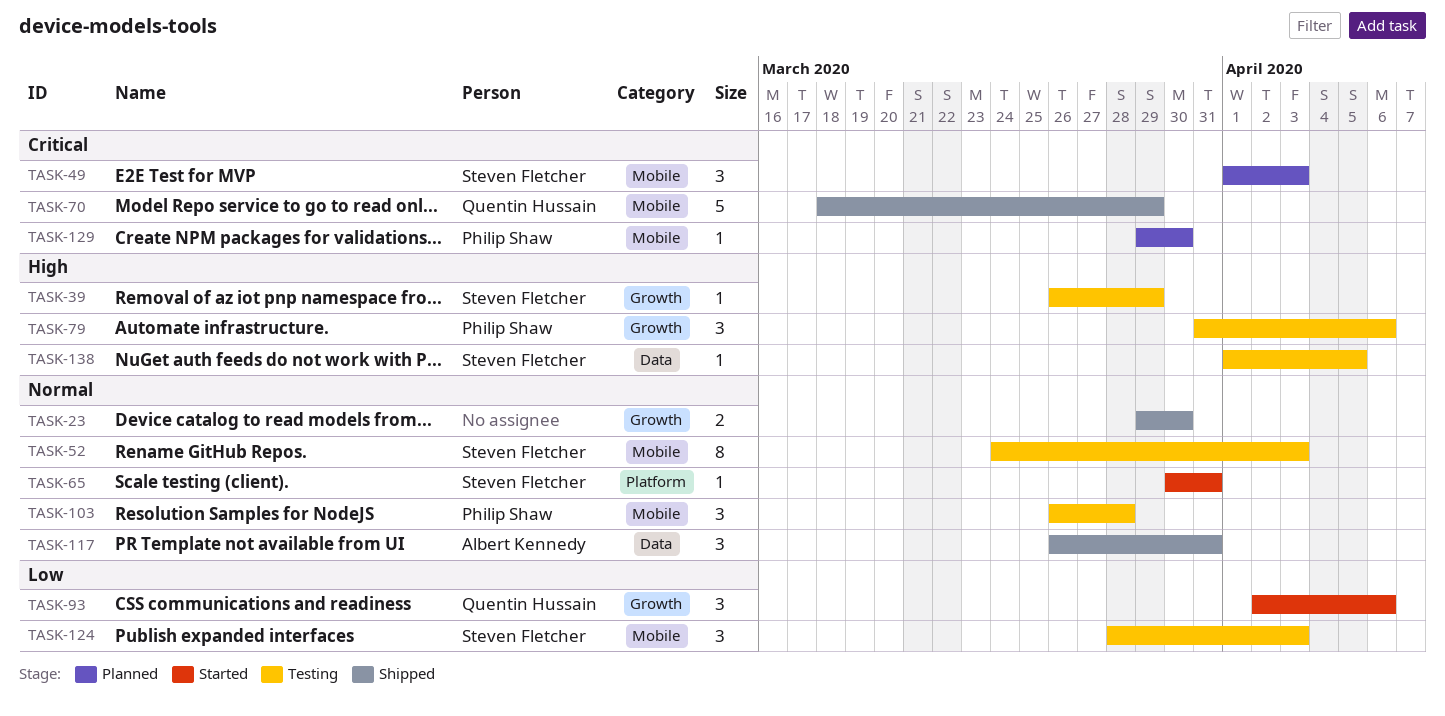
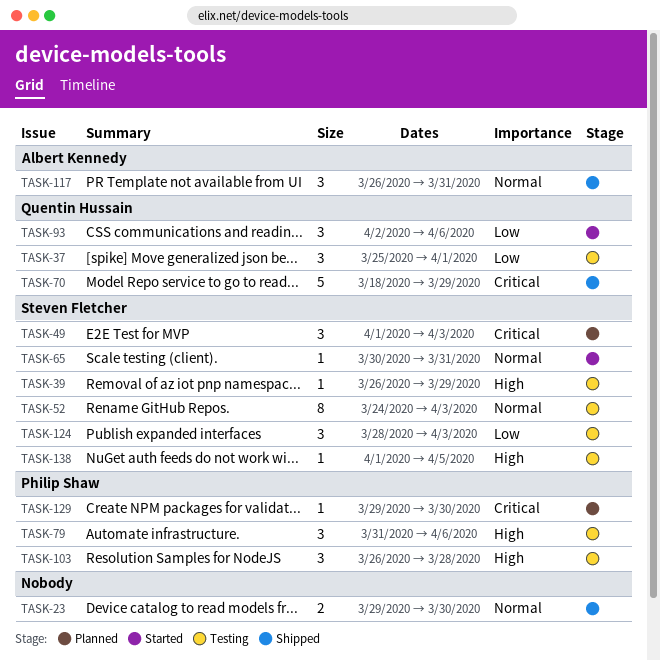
TASK-37: none -> present
TASK-103, priority: Normal -> High

